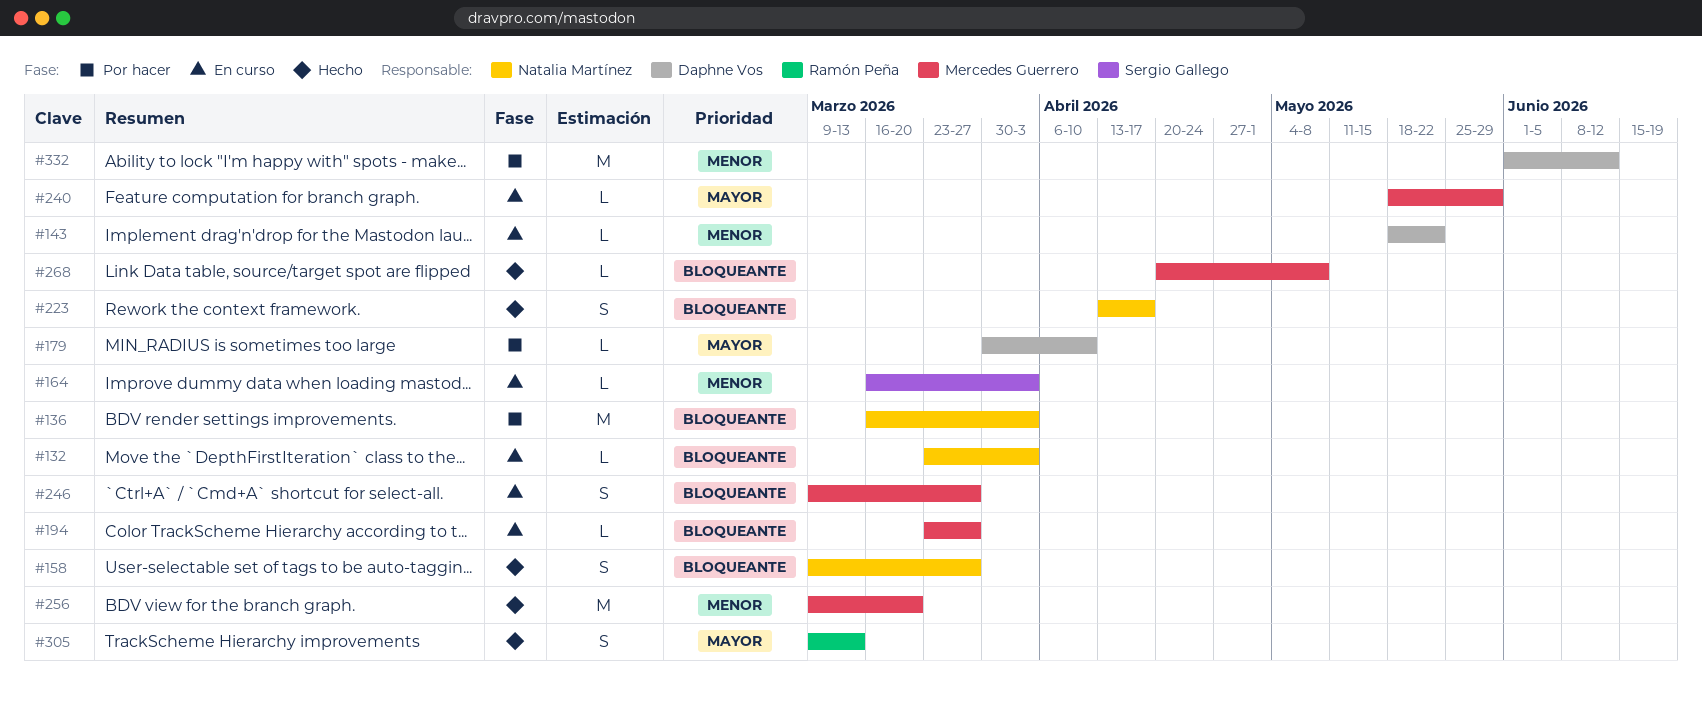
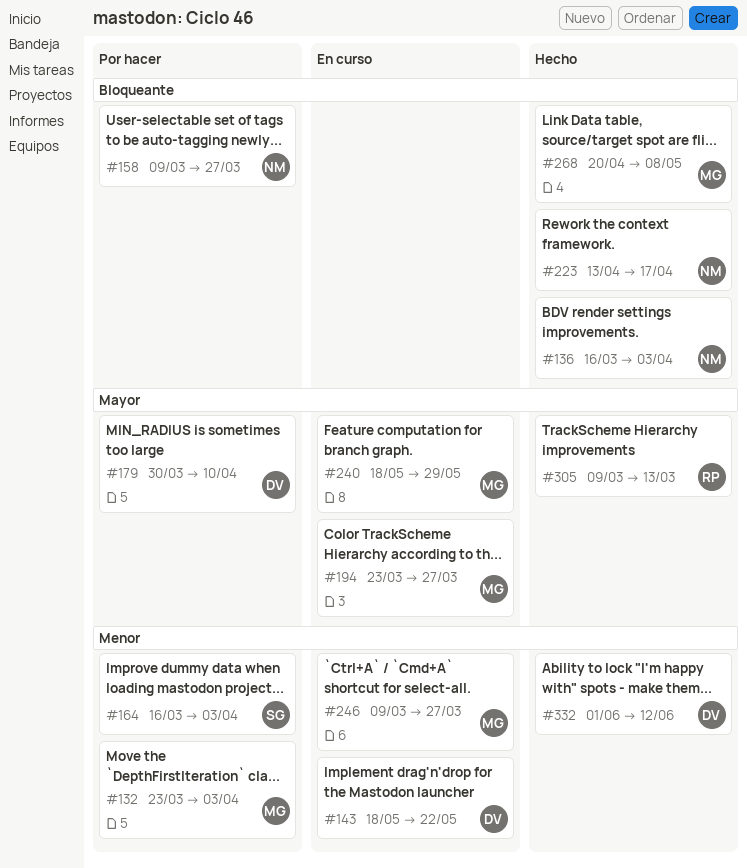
#132, status: En curso -> Por hacer
#132, owner: Natalia Martínez -> Mercedes Guerrero
#132, priority: Bloqueante -> Menor
#136, status: Por hacer -> Hecho
#158, status: Hecho -> Por hacer
#164, status: En curso -> Por hacer
#194, priority: Bloqueante -> Mayor
#246, priority: Bloqueante -> Menor
#256: present -> none
#332, status: Por hacer -> Hecho

